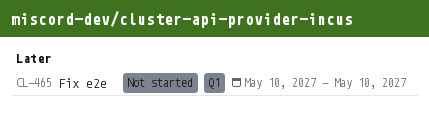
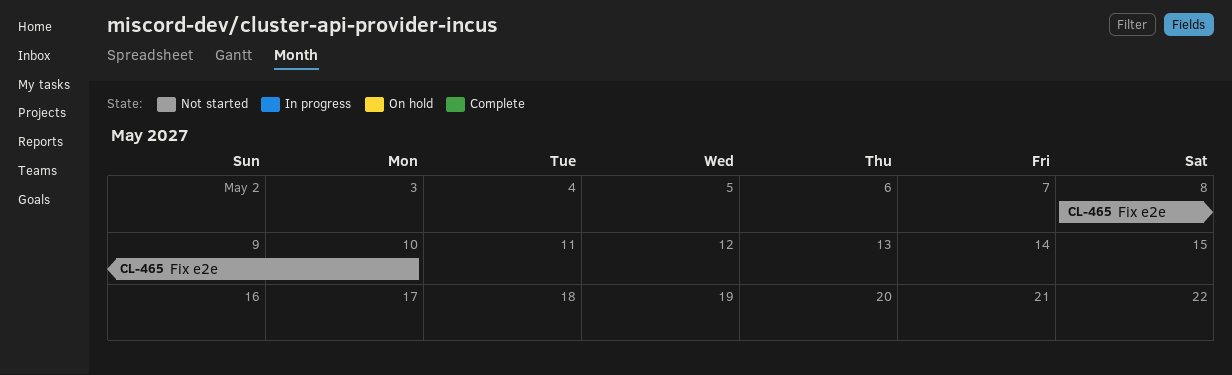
CL-465, start: May 10 -> May 8

